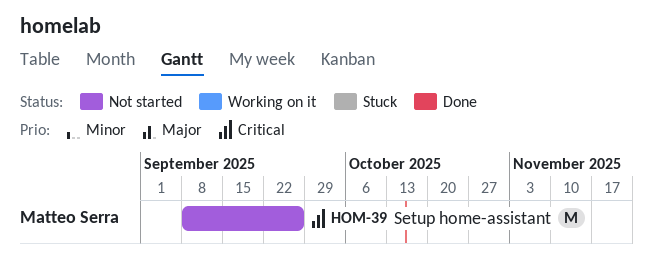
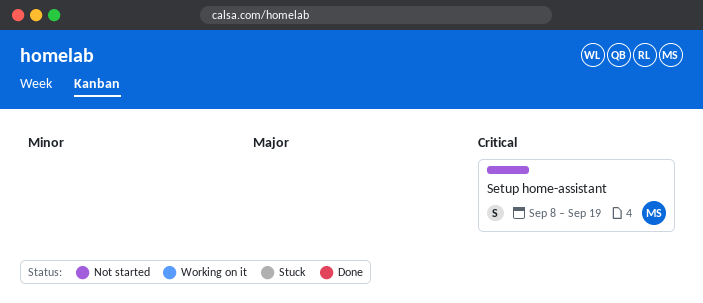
Setup home-assistant, estimate: M -> S
Setup home-assistant, due: Sep 26 -> Sep 19

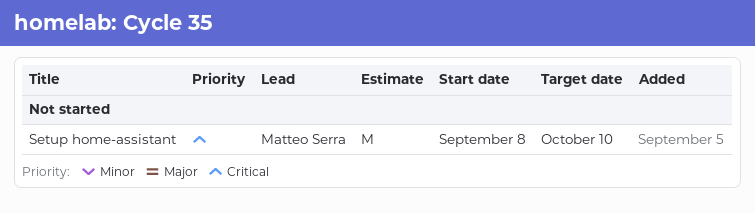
Setup home-assistant, estimate: S -> M
Setup home-assistant, due: Sep 19 -> Oct 10

